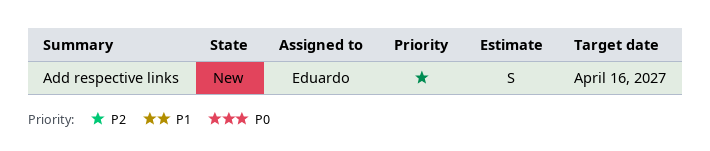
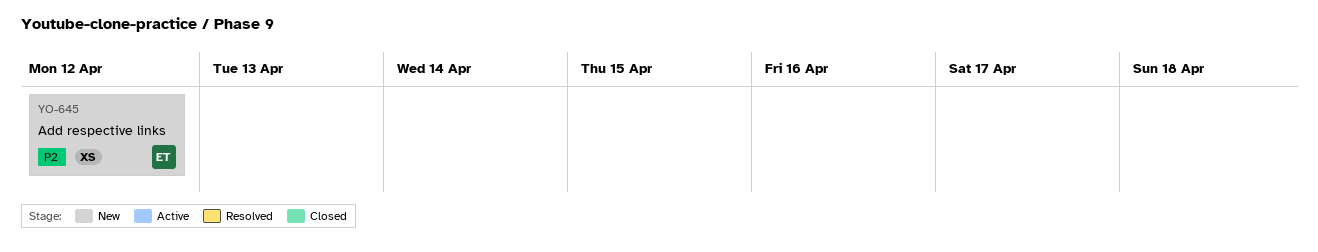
Add respective links, estimate: S -> XS
Add respective links, due: Apr 16 -> Apr 12

